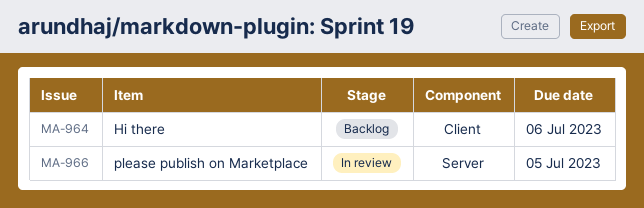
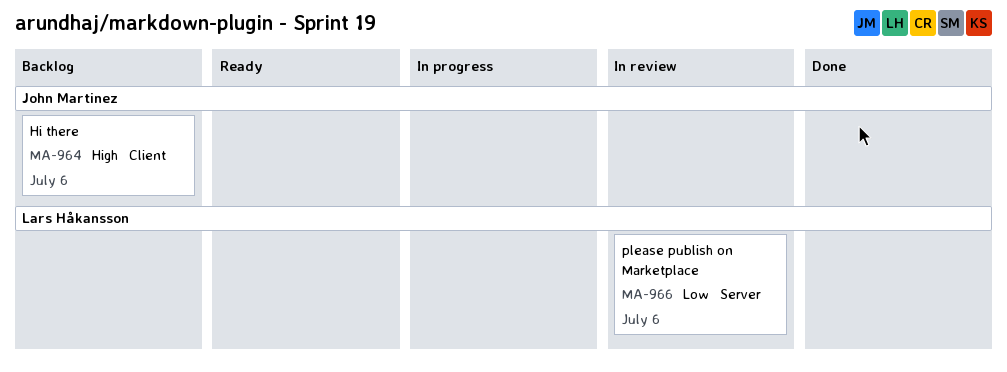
MA-966, due: Jul 5 -> Jul 6

